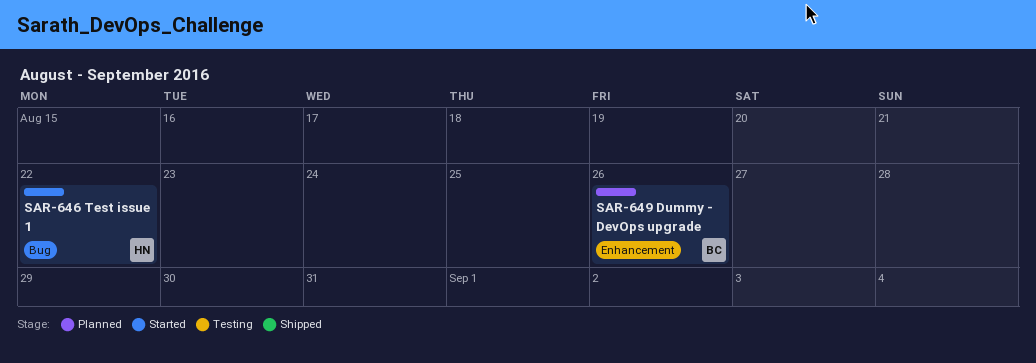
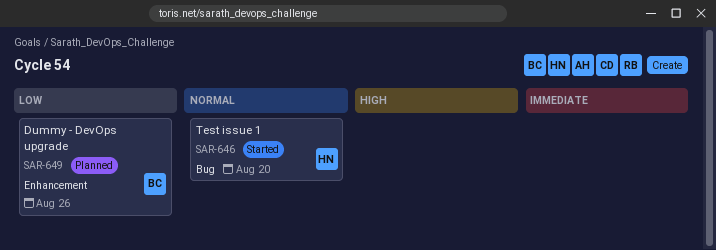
SAR-646, due: Aug 22 -> Aug 20

